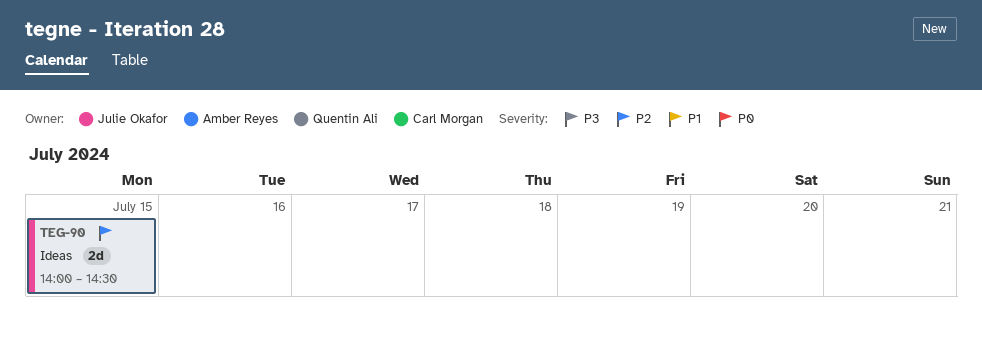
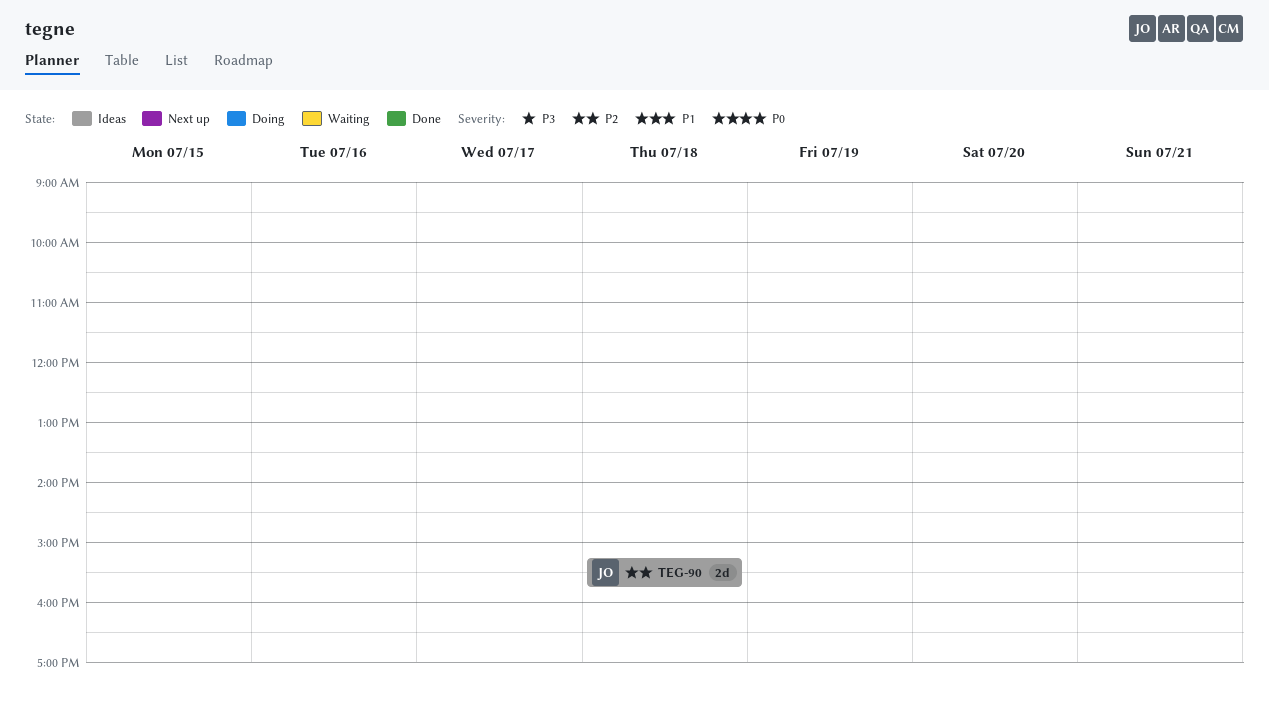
TEG-90, day: Jul 15 -> Jul 18
TEG-90, begins: 14:00 -> 15:15
TEG-90, ends: 14:30 -> 15:45

